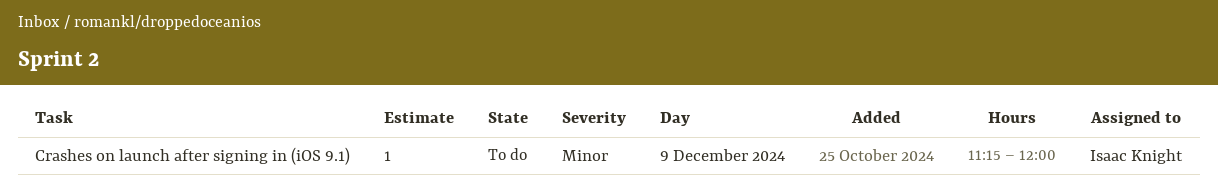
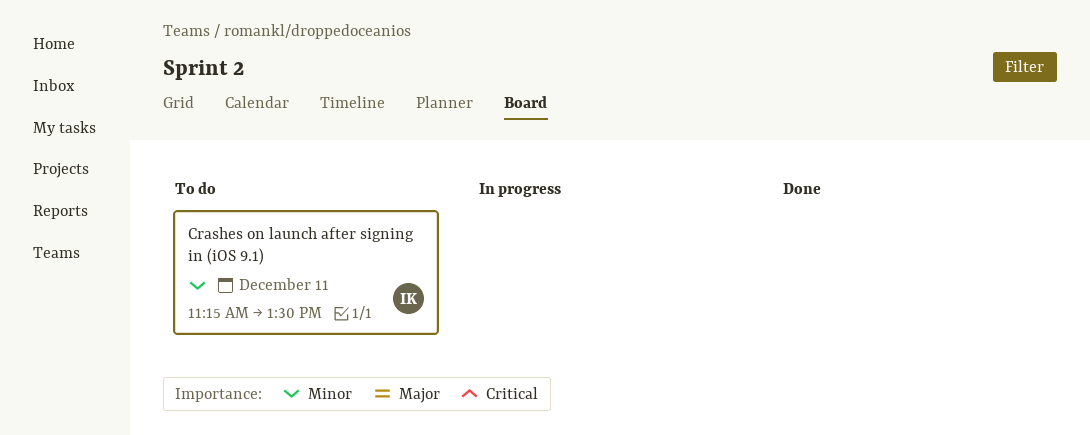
Crashes on launch after signing in (iOS 9.1), day: Dec 9 -> Dec 11
Crashes on launch after signing in (iOS 9.1), ends: 12:00 -> 13:30

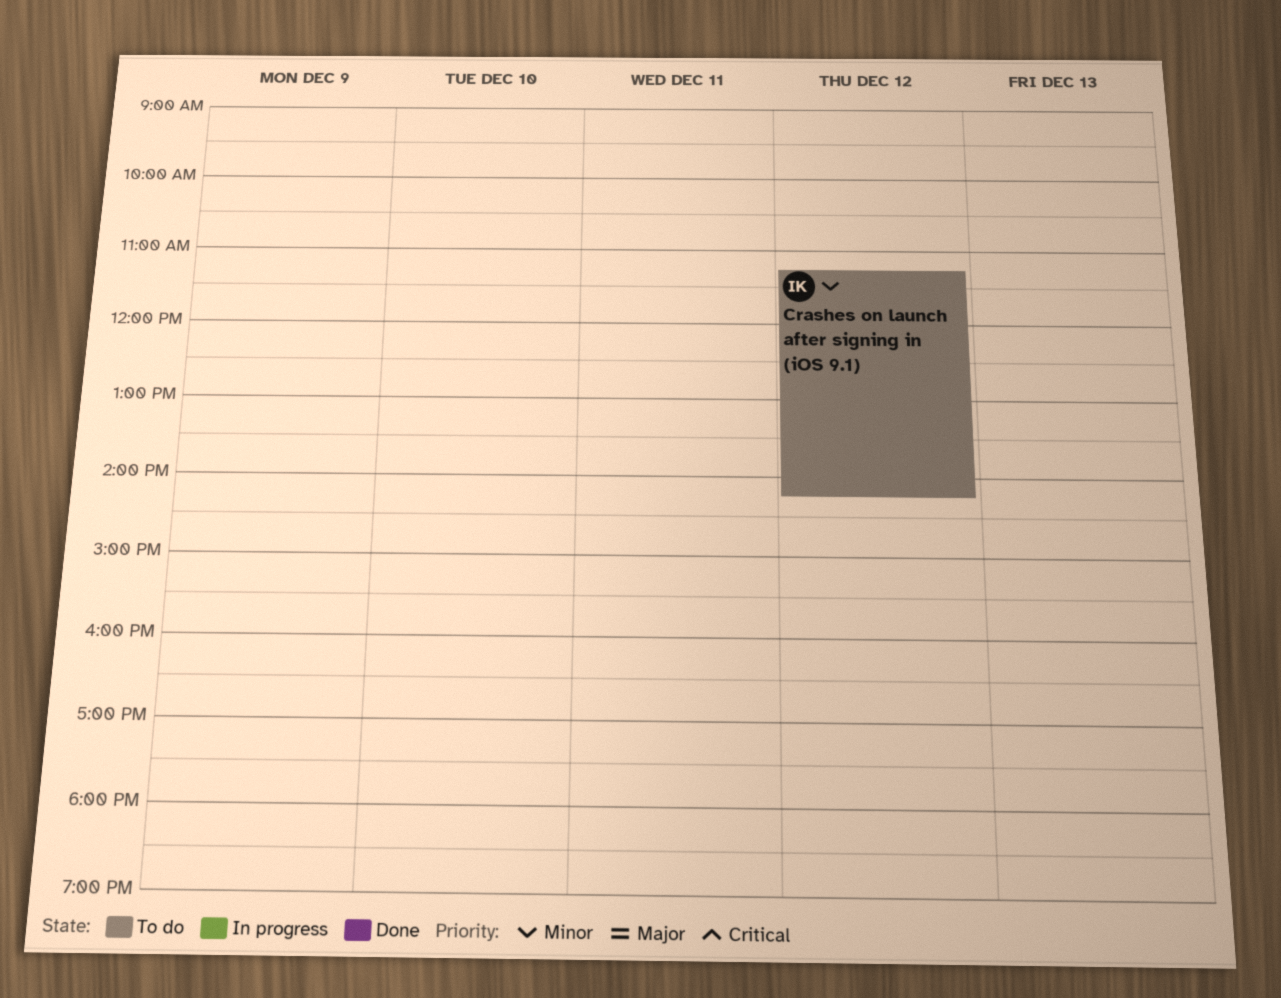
Crashes on launch after signing in (iOS 9.1), day: Dec 11 -> Dec 12
Crashes on launch after signing in (iOS 9.1), ends: 13:30 -> 14:15

